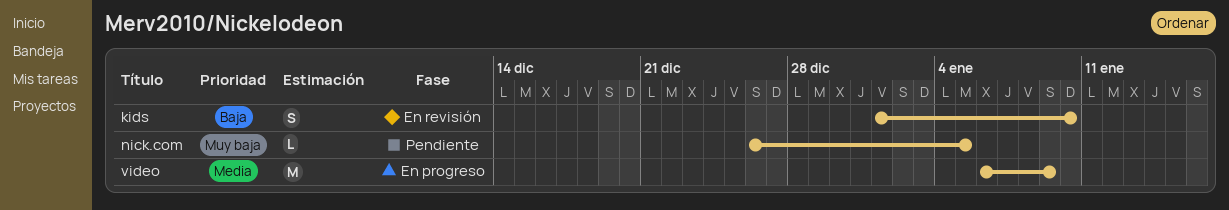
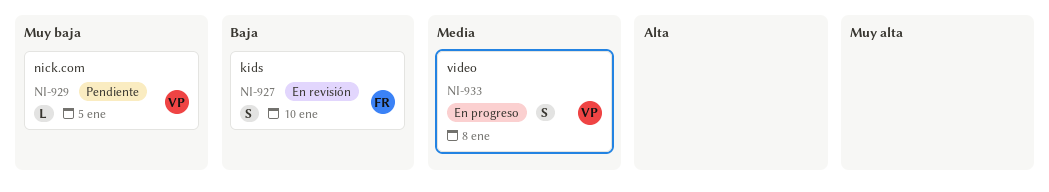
video, estimate: M -> S
video, due: Jan 9 -> Jan 8

